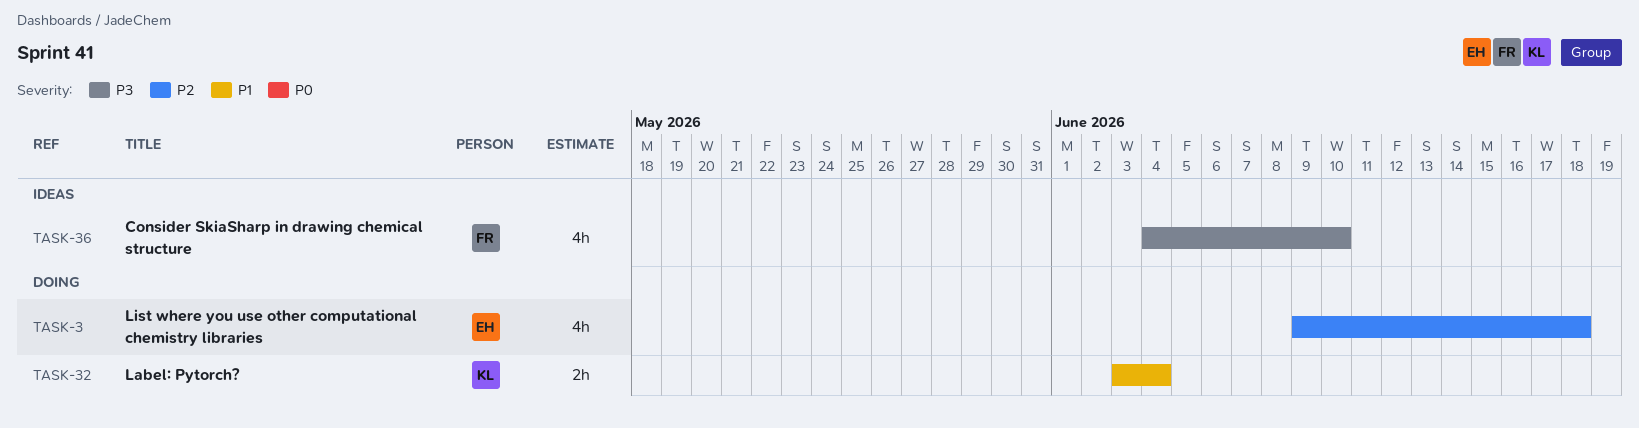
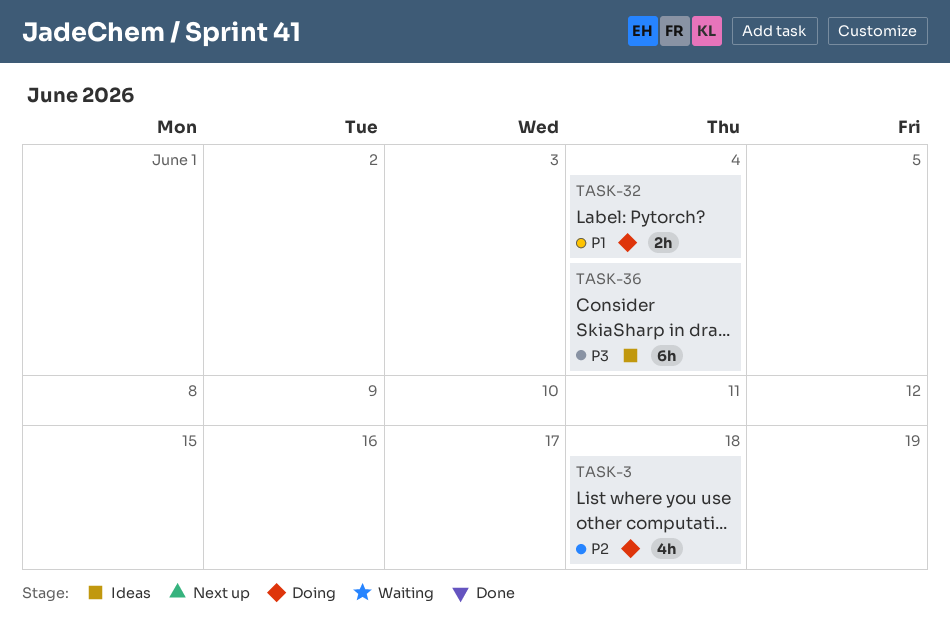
TASK-36, estimate: 4h -> 6h
TASK-36, due: Jun 10 -> Jun 4

